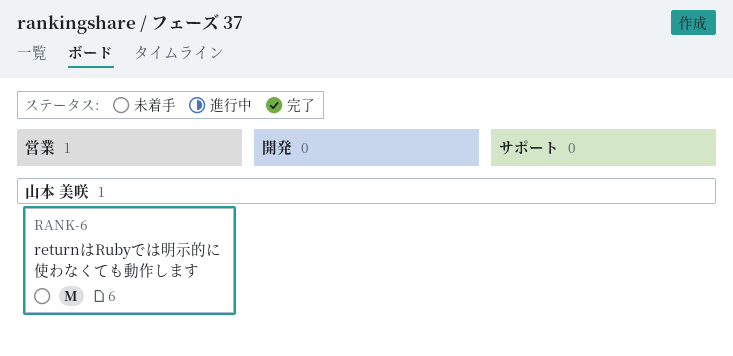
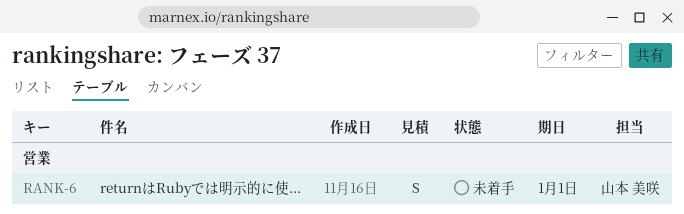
RANK-6, estimate: M -> S

